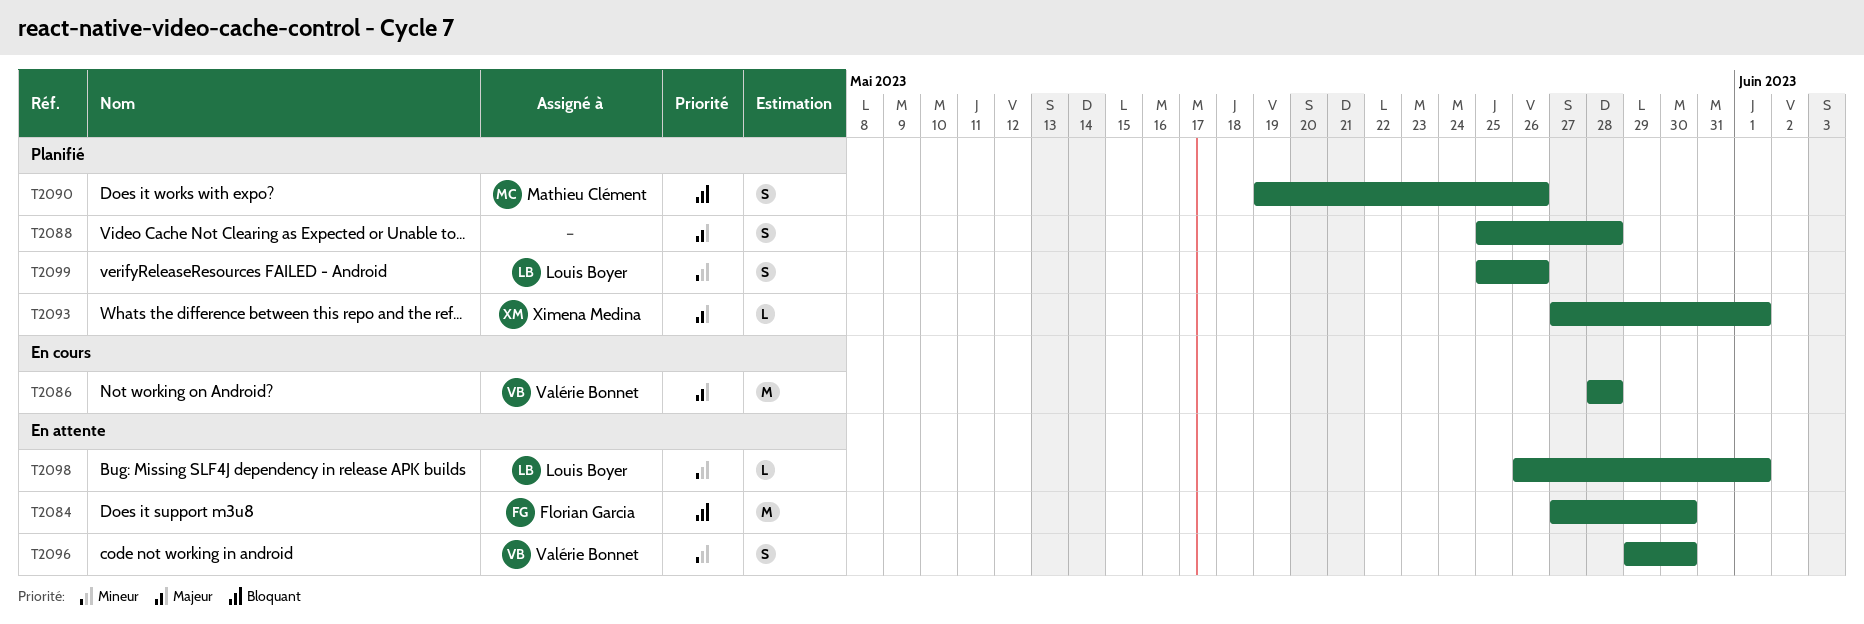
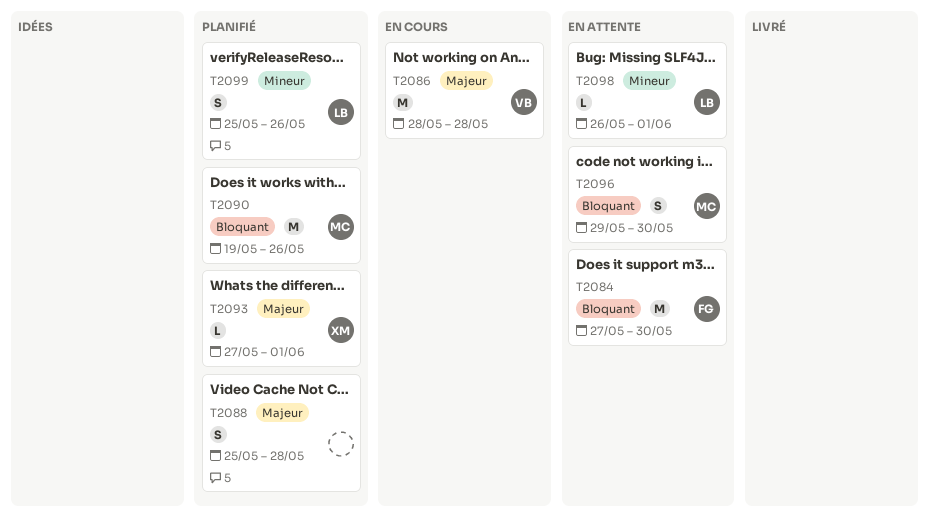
T2090, estimate: S -> M
T2096, owner: Valérie Bonnet -> Mathieu Clément
T2096, priority: Mineur -> Bloquant

